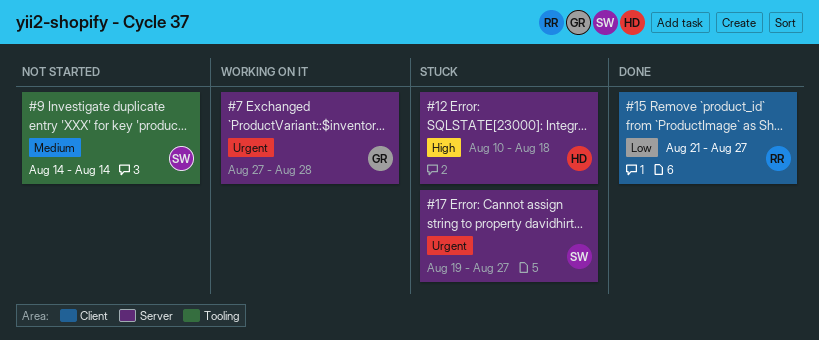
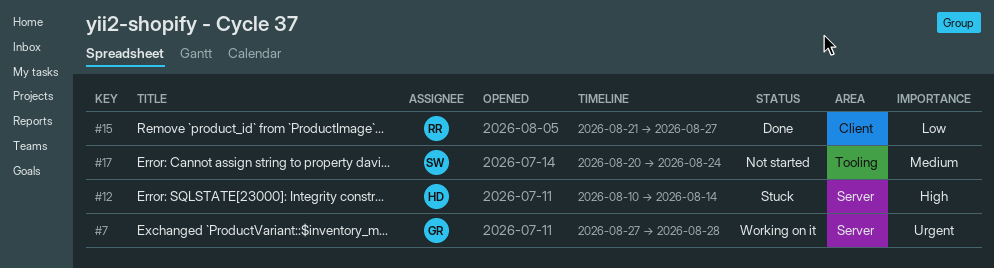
#9: present -> none
#12, due: Aug 18 -> Aug 14
#17, status: Stuck -> Not started
#17, priority: Urgent -> Medium
#17, label: Server -> Tooling
#17, start: Aug 19 -> Aug 20
#17, due: Aug 27 -> Aug 24

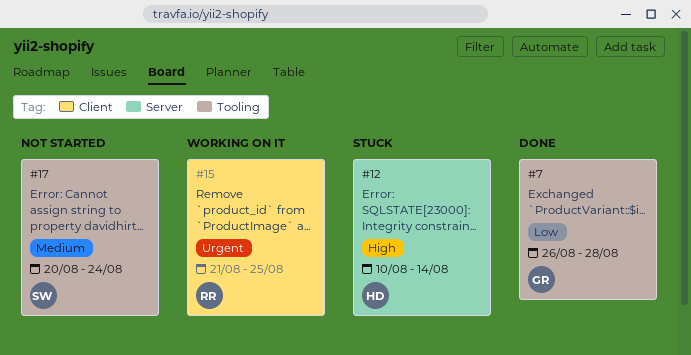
#7, status: Working on it -> Done
#7, priority: Urgent -> Low
#7, label: Server -> Tooling
#7, start: Aug 27 -> Aug 26
#15, status: Done -> Working on it
#15, priority: Low -> Urgent
#15, due: Aug 27 -> Aug 25

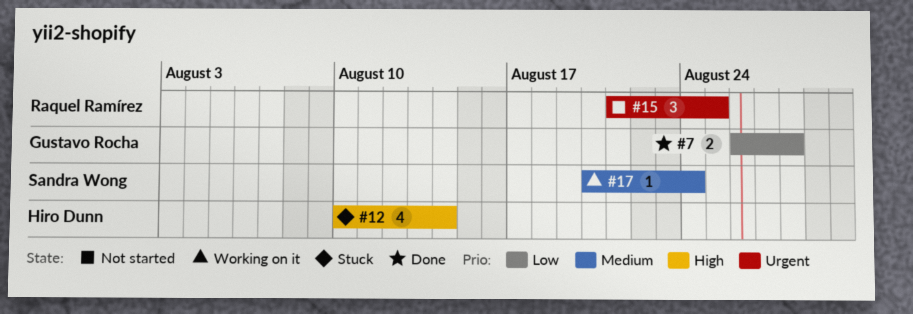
#15, status: Working on it -> Not started
#17, status: Not started -> Working on it

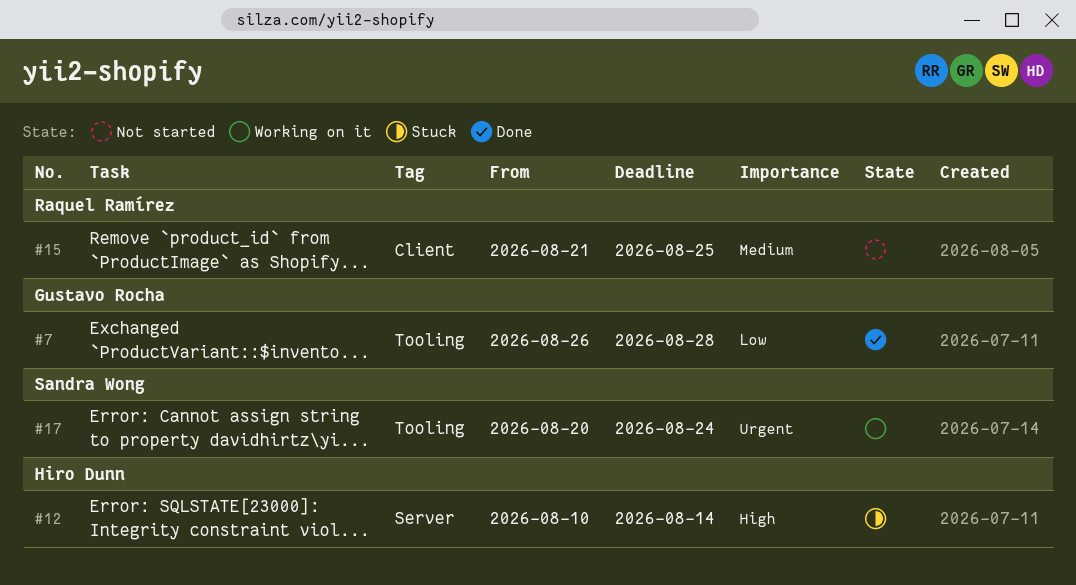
#15, priority: Urgent -> Medium
#17, priority: Medium -> Urgent

